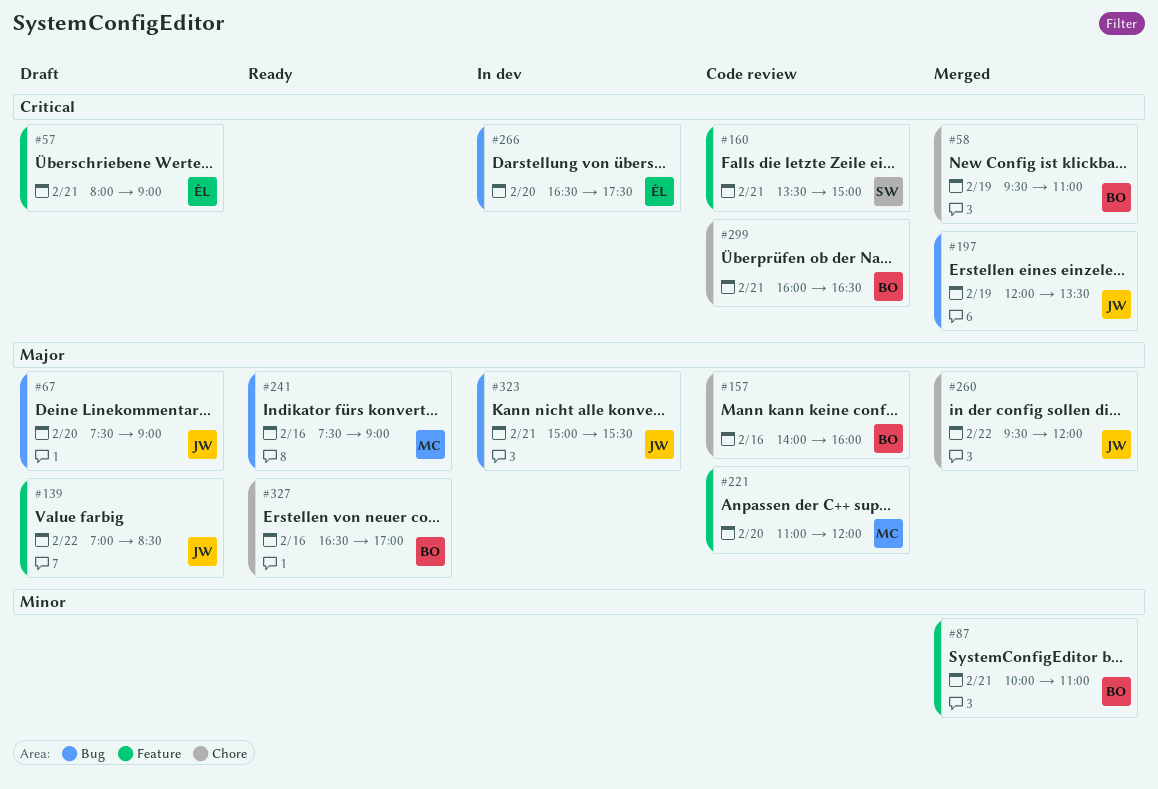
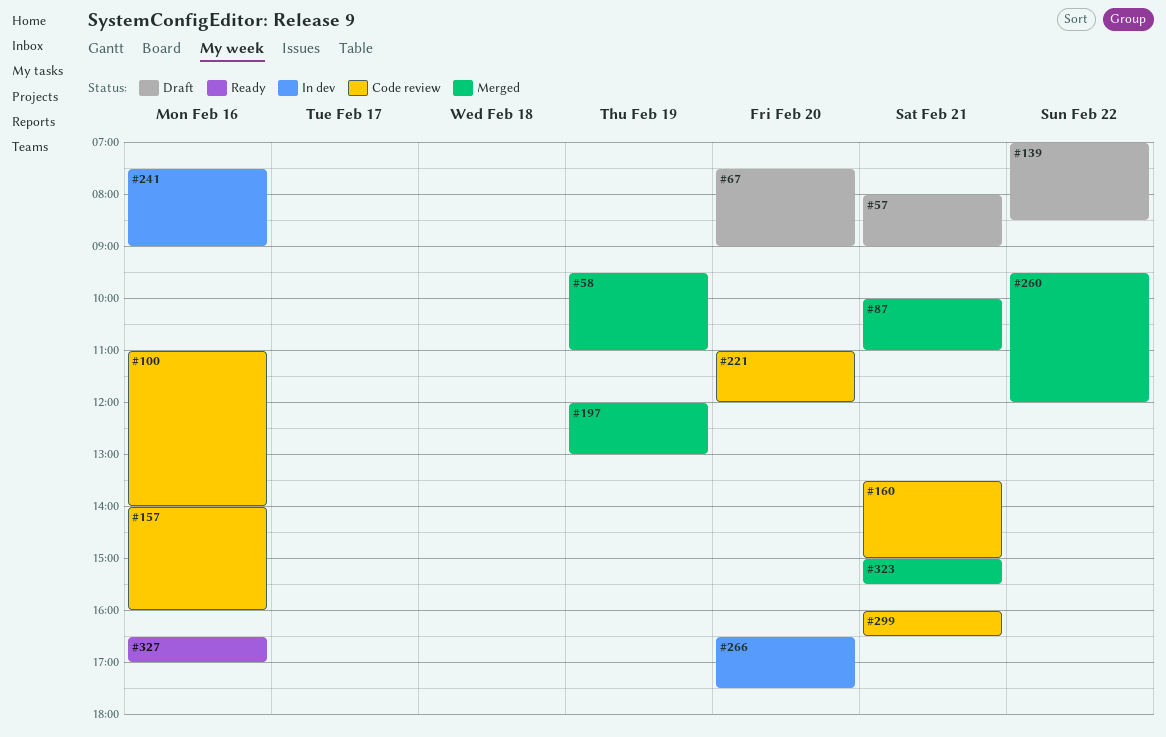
#100: none -> present
#197, ends: 13:30 -> 13:00
#241, status: Ready -> In dev
#323, status: In dev -> Merged

